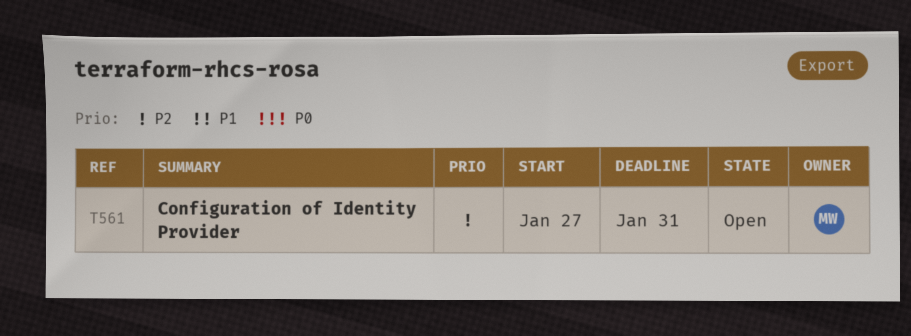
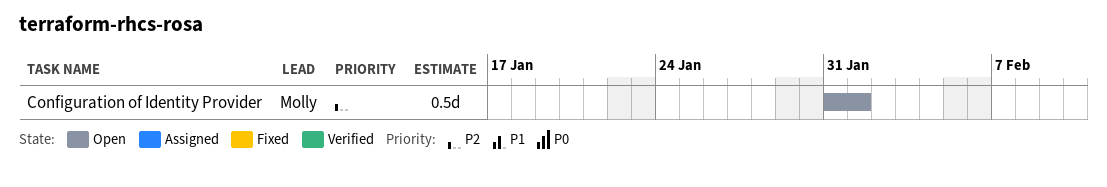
Configuration of Identity Provider, start: Jan 27 -> Jan 31
Configuration of Identity Provider, due: Jan 31 -> Feb 1

